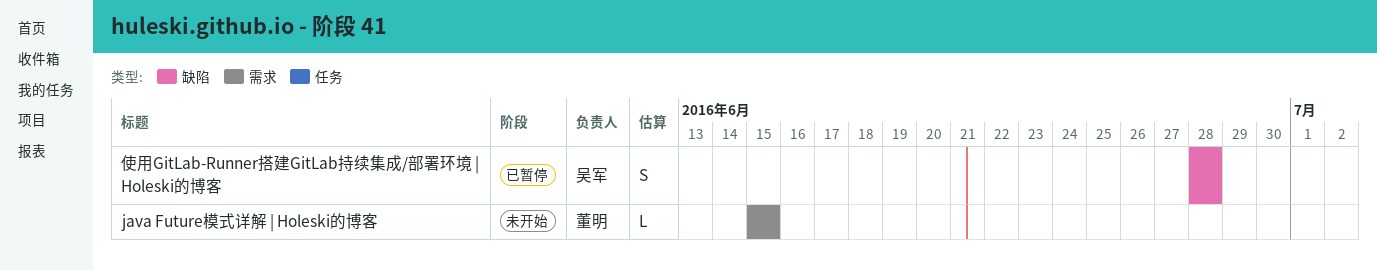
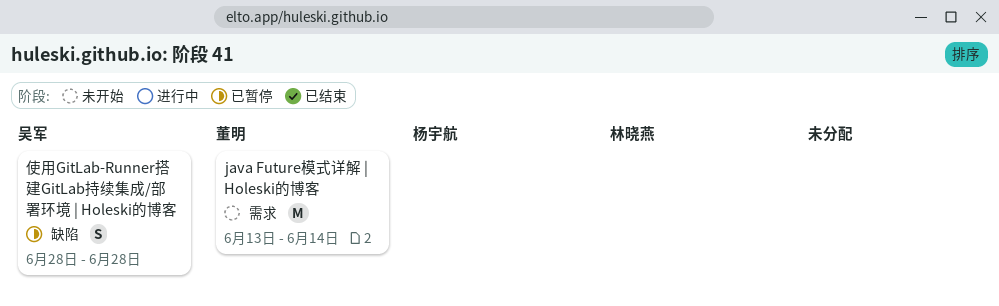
java Future模式详解 | Holeski的博客, estimate: L -> M
java Future模式详解 | Holeski的博客, start: Jun 15 -> Jun 13
java Future模式详解 | Holeski的博客, due: Jun 15 -> Jun 14

